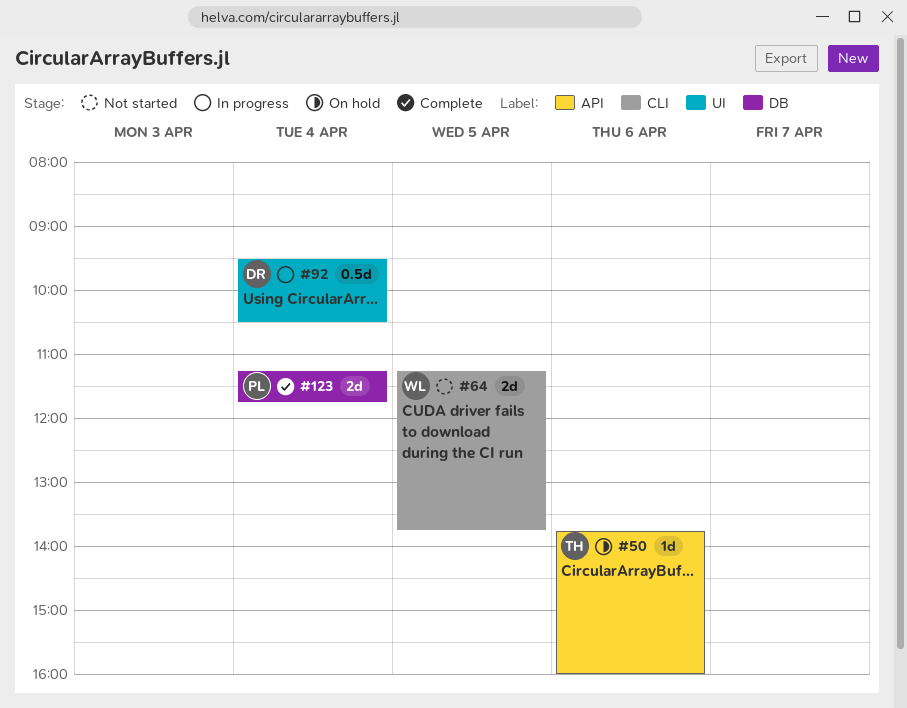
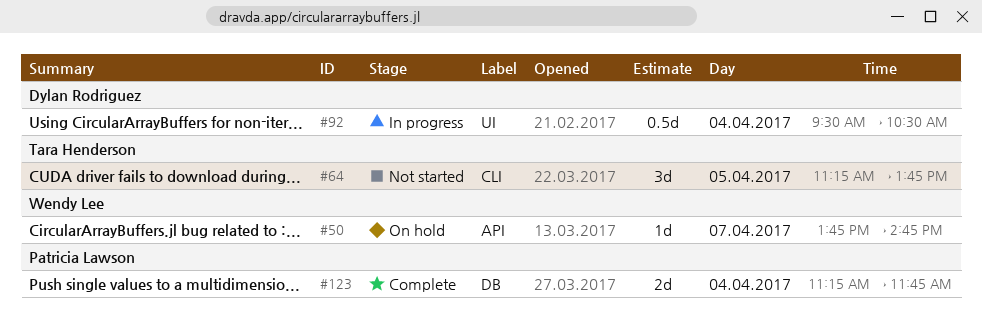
#50, owner: Tara Henderson -> Wendy Lee
#50, day: Apr 6 -> Apr 7
#50, ends: 16:00 -> 14:45
#64, owner: Wendy Lee -> Tara Henderson
#64, estimate: 2d -> 3d

